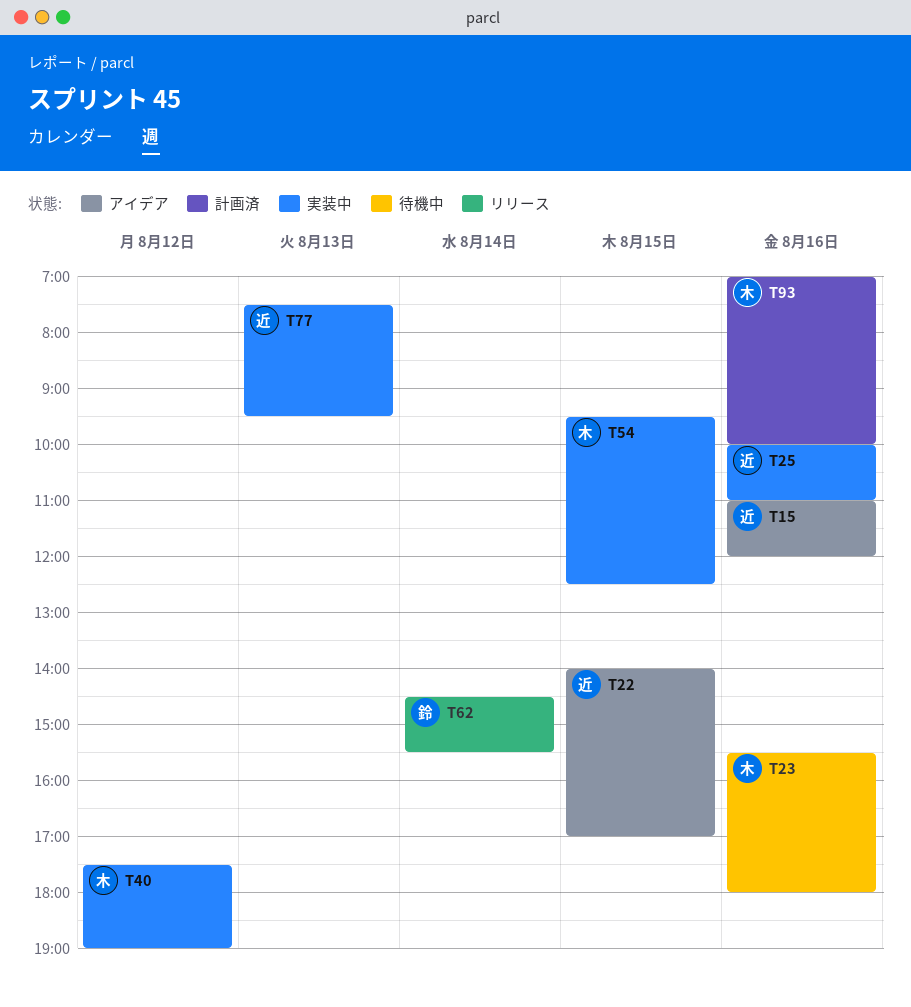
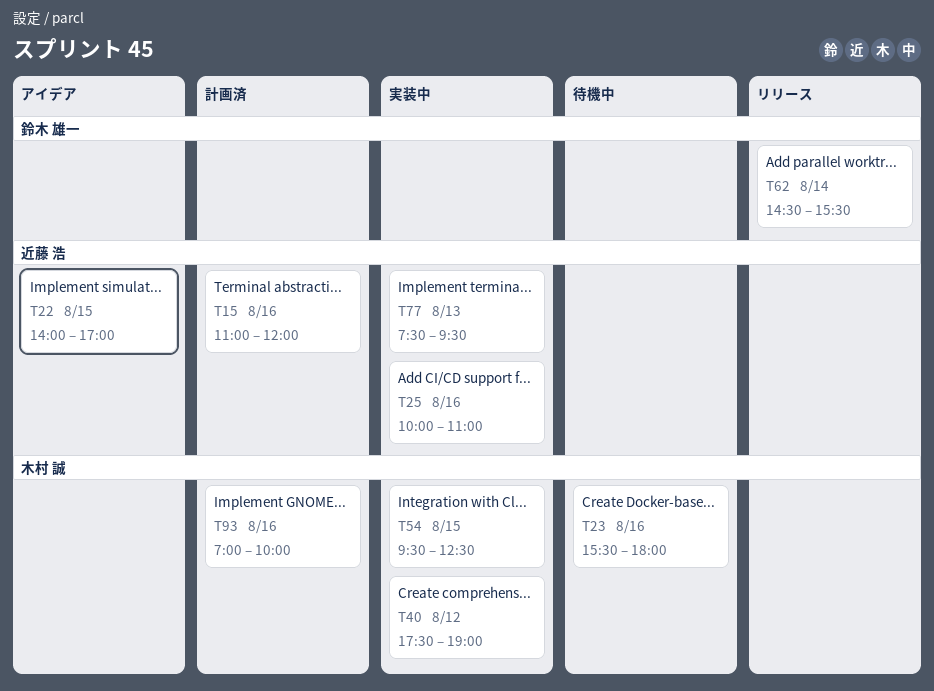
T15, status: アイデア -> 計画済

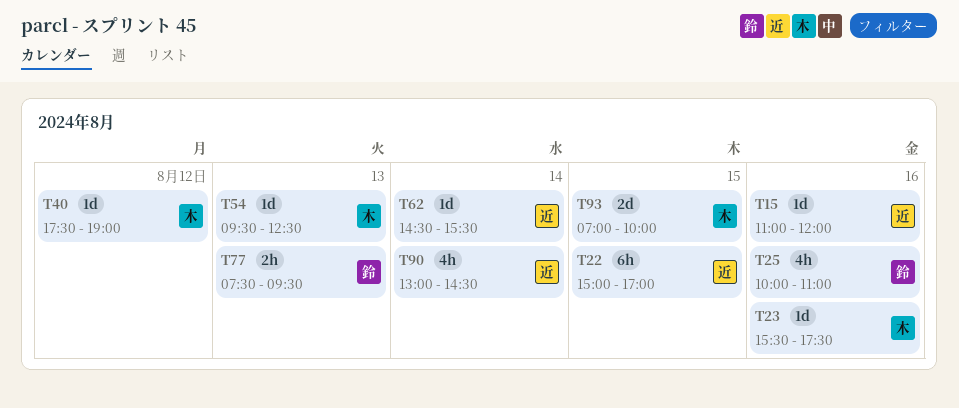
T22, begins: 14:00 -> 15:00
T23, ends: 18:00 -> 17:30
T25, owner: 近藤 浩 -> 鈴木 雄一
T54, day: Aug 15 -> Aug 13
T62, owner: 鈴木 雄一 -> 近藤 浩
T77, owner: 近藤 浩 -> 鈴木 雄一
T90: none -> present
T93, day: Aug 16 -> Aug 15

